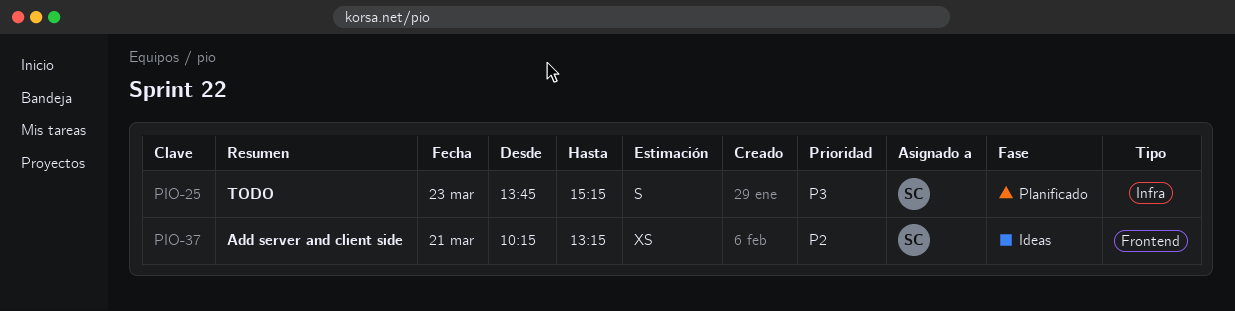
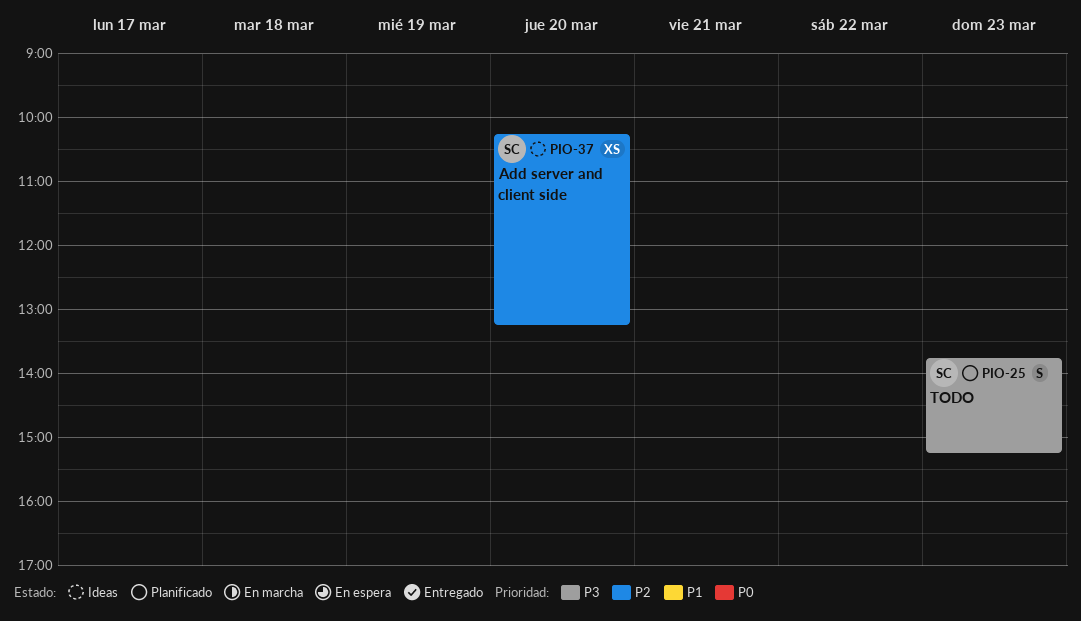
PIO-37, day: Mar 21 -> Mar 20

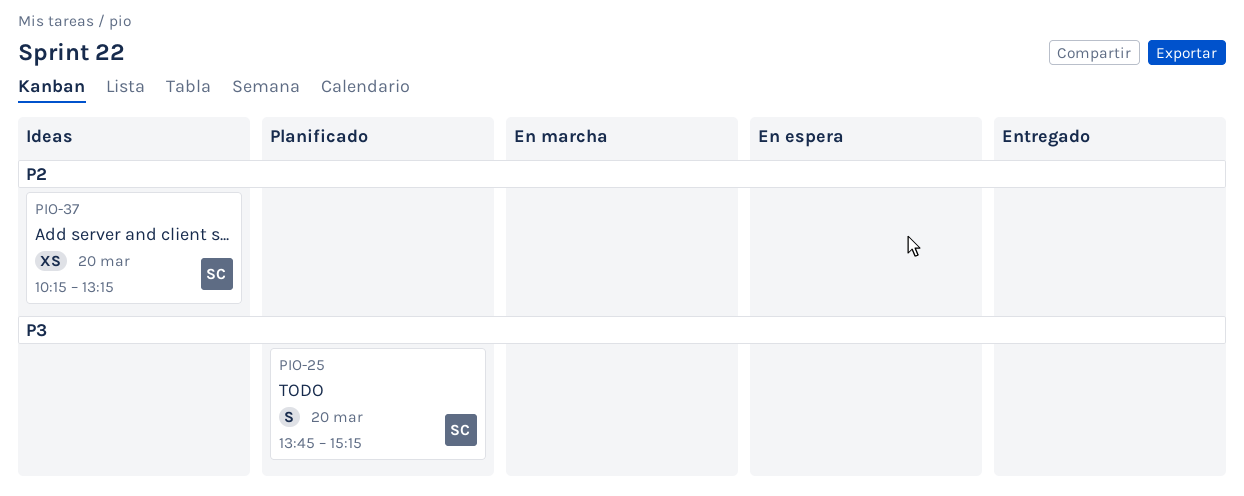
PIO-25, day: Mar 23 -> Mar 20

